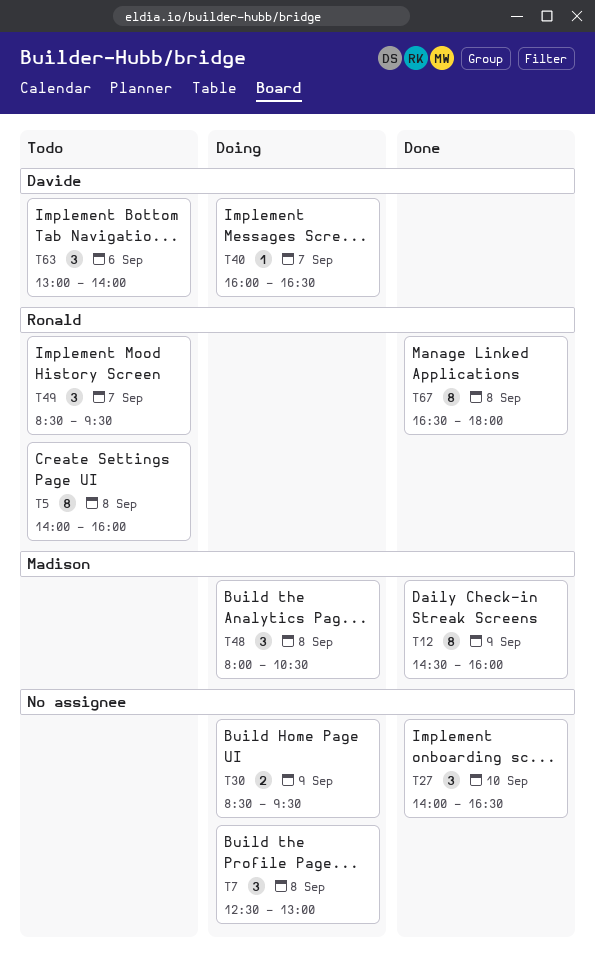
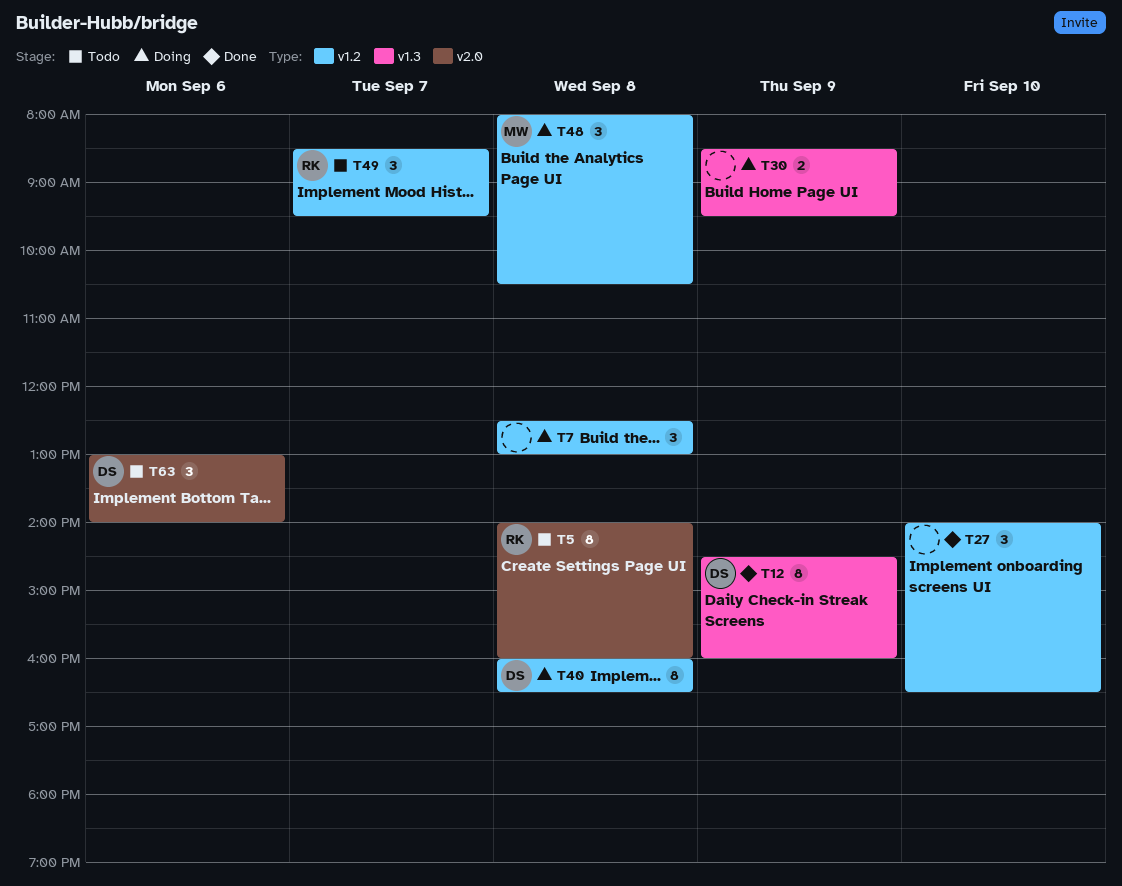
T12, owner: Madison -> Davide
T40, estimate: 1 -> 8
T40, day: Sep 7 -> Sep 8
T67: present -> none

